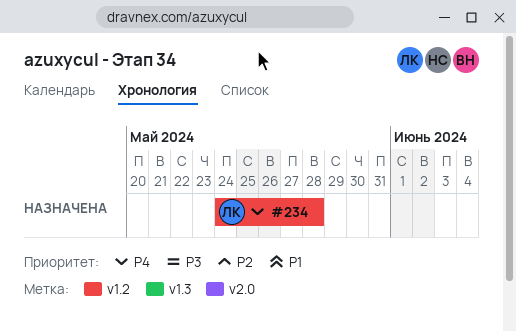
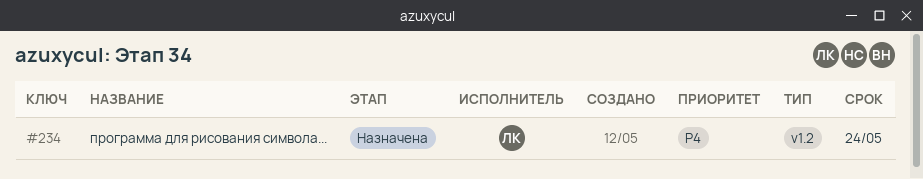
#234, due: May 28 -> May 24

